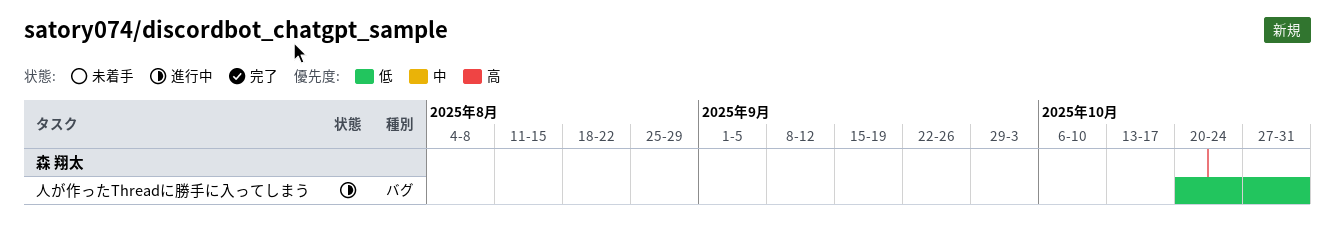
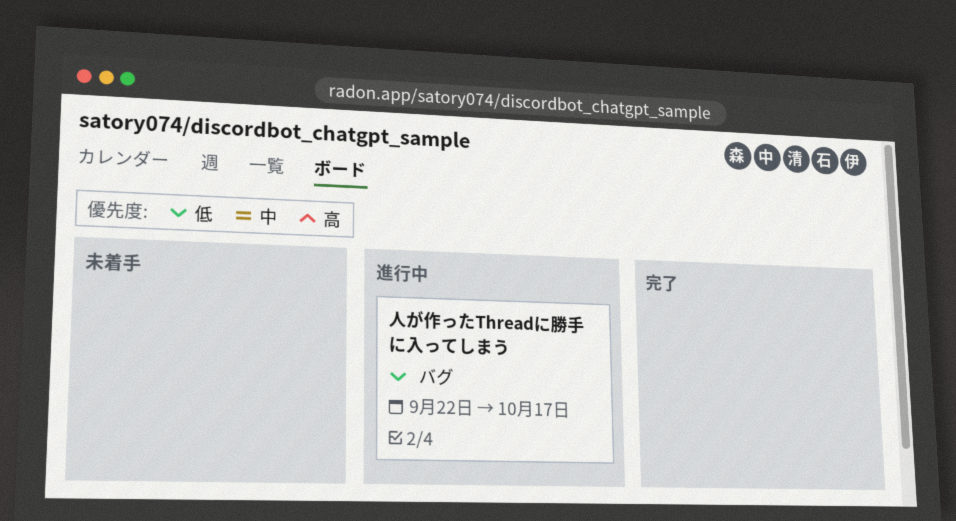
人が作ったThreadに勝手に入ってしまう, start: Oct 20 -> Sep 22
人が作ったThreadに勝手に入ってしまう, due: Oct 31 -> Oct 17

